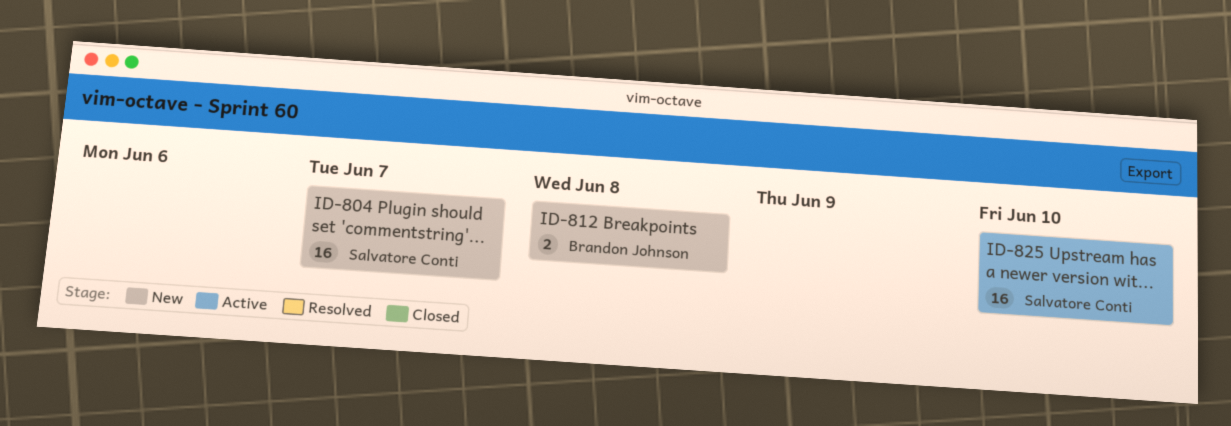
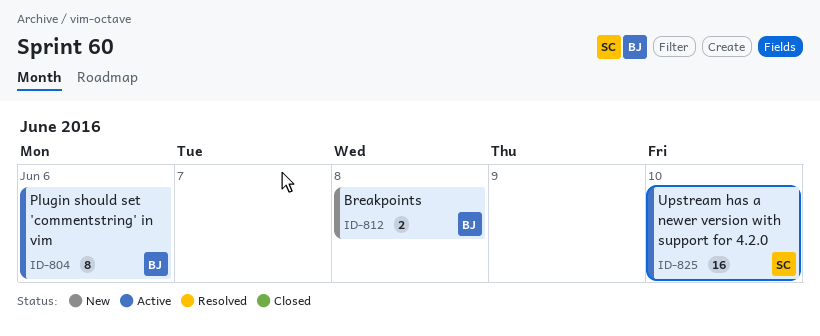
ID-804, status: New -> Active
ID-804, owner: Salvatore Conti -> Brandon Johnson
ID-804, estimate: 16 -> 8
ID-804, due: Jun 7 -> Jun 6

